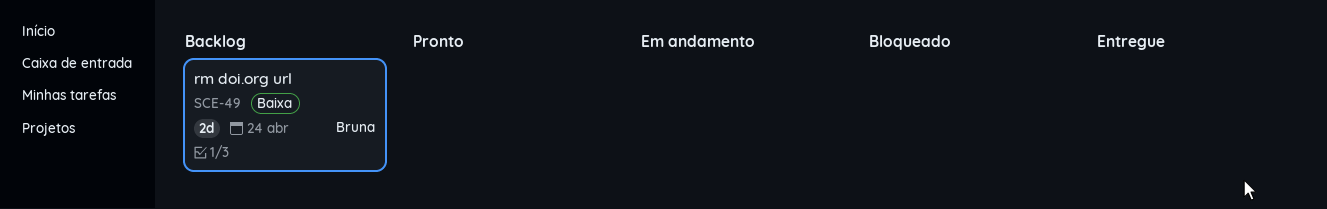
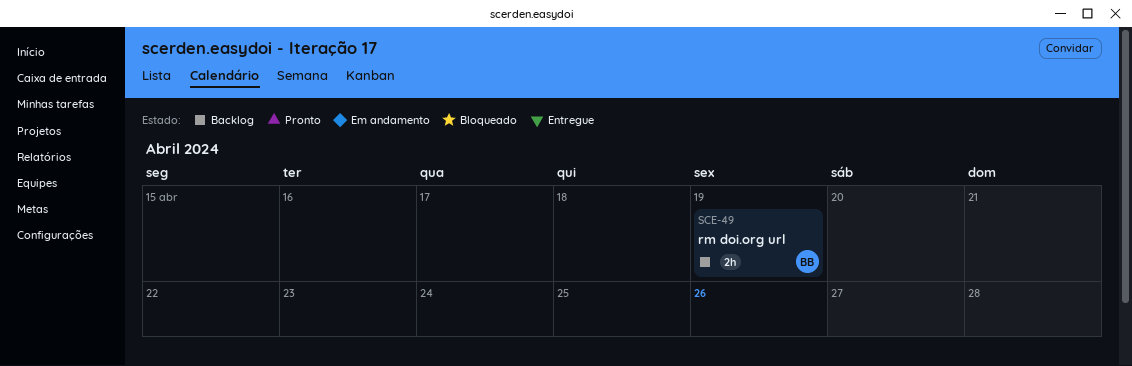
SCE-49, estimate: 2d -> 2h
SCE-49, due: Apr 24 -> Apr 19

